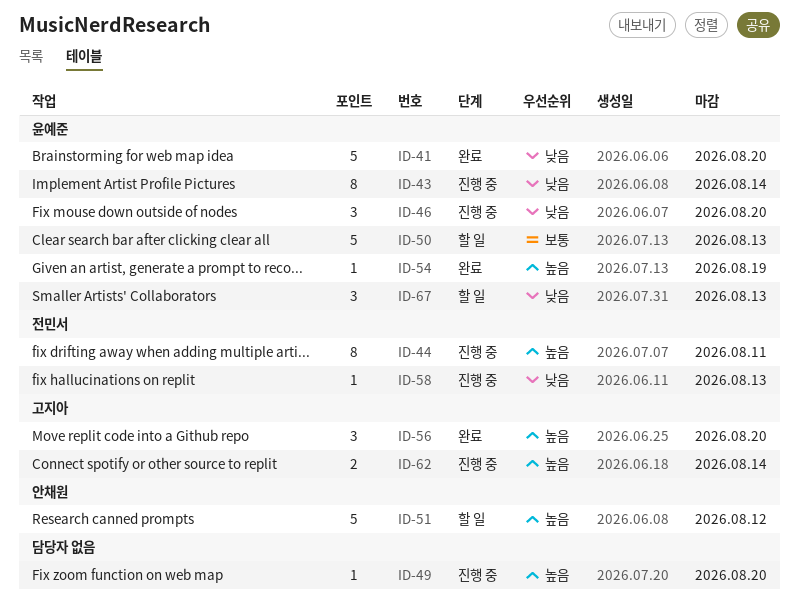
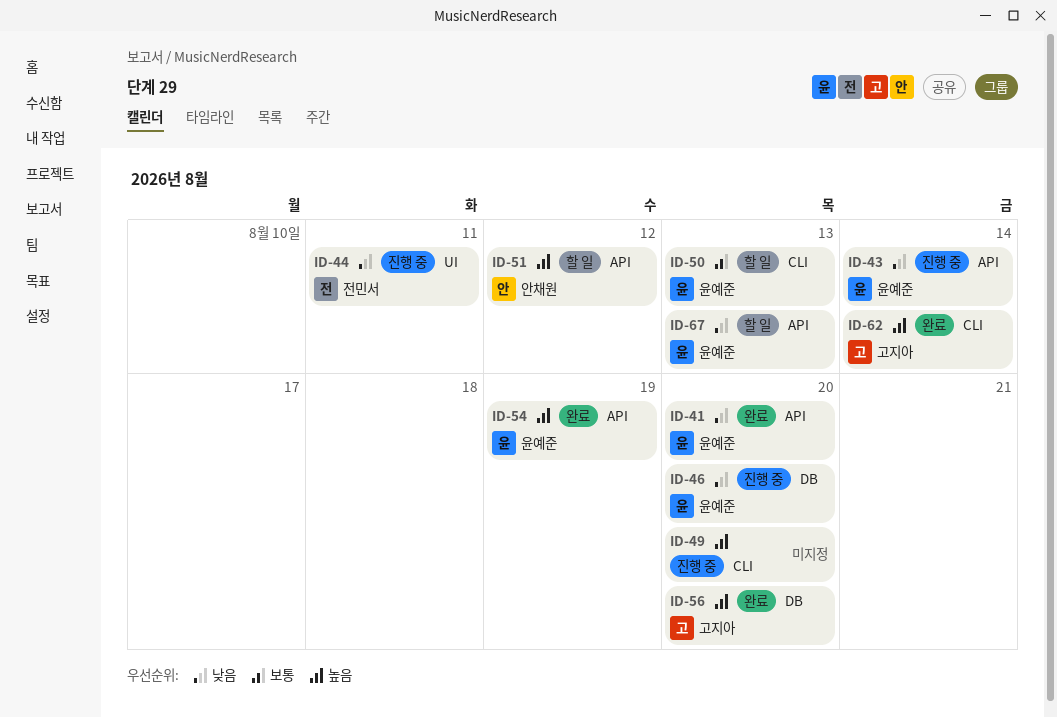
ID-44, priority: 높음 -> 낮음
ID-58: present -> none
ID-62, status: 진행 중 -> 완료

